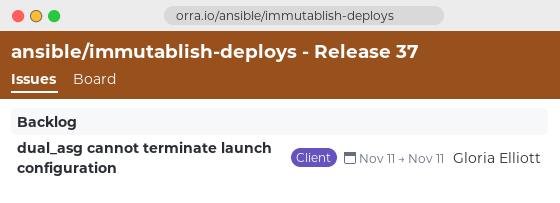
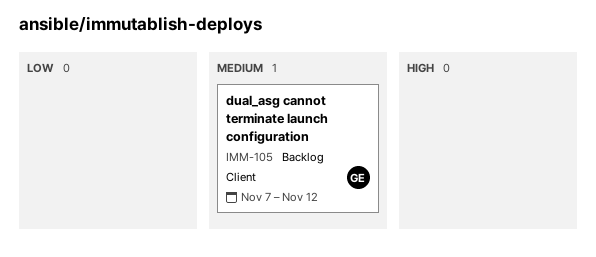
dual_asg cannot terminate launch configuration, start: Nov 11 -> Nov 7
dual_asg cannot terminate launch configuration, due: Nov 11 -> Nov 12

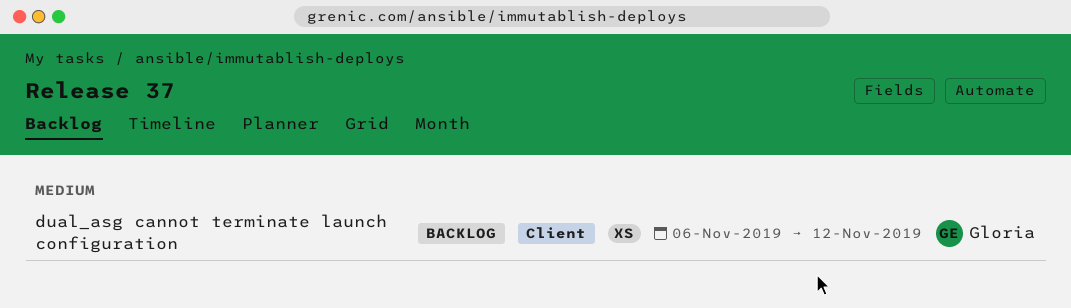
dual_asg cannot terminate launch configuration, start: Nov 7 -> Nov 6

